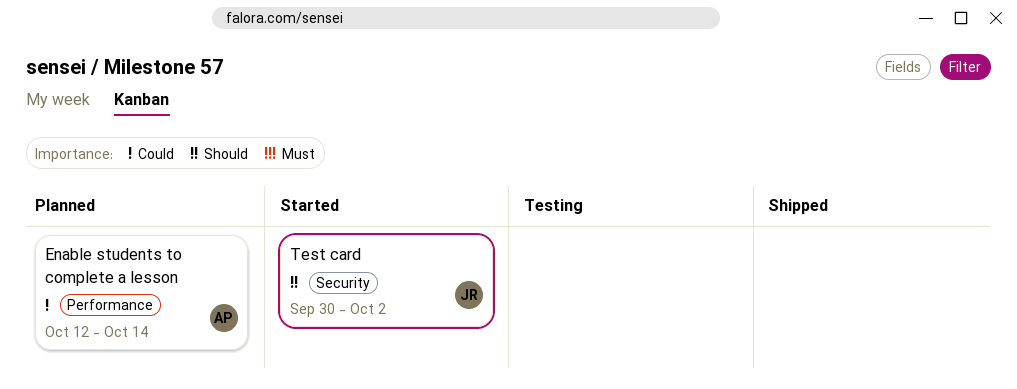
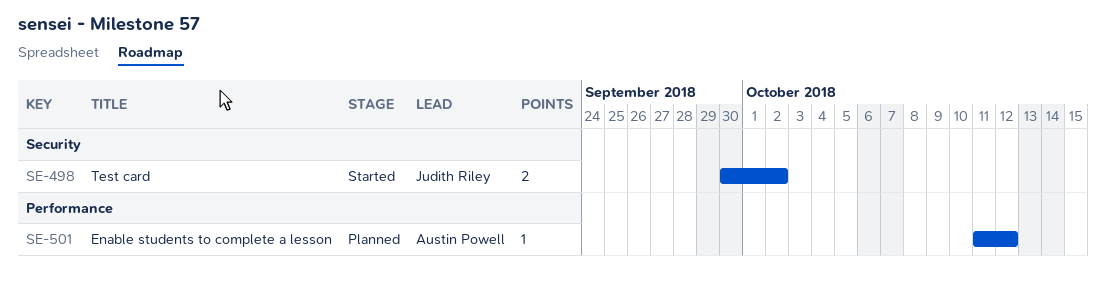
Enable students to complete a lesson, start: Oct 12 -> Oct 11
Enable students to complete a lesson, due: Oct 14 -> Oct 12

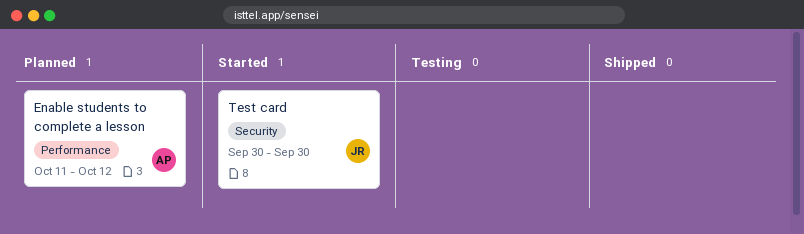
Test card, due: Oct 2 -> Sep 30

